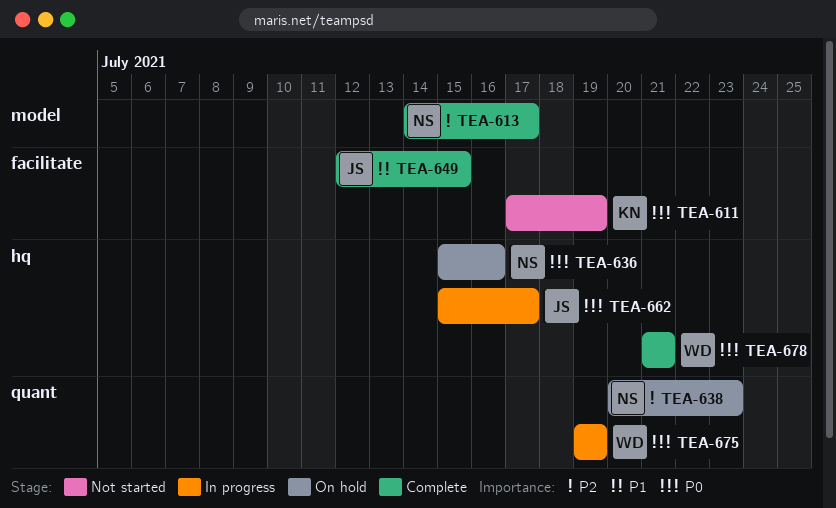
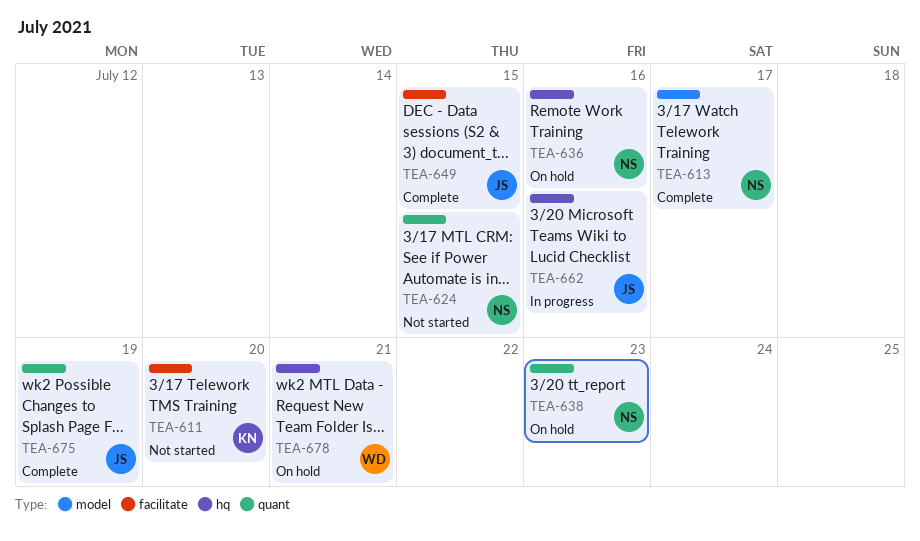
TEA-611, due: Jul 19 -> Jul 20
TEA-624: none -> present
TEA-662, due: Jul 17 -> Jul 16
TEA-675, status: In progress -> Complete
TEA-675, owner: WD -> JS
TEA-678, status: Complete -> On hold

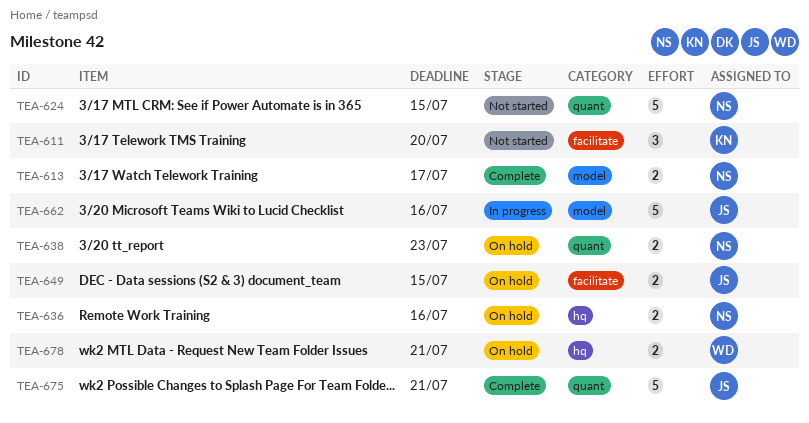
TEA-649, status: Complete -> On hold
TEA-662, label: hq -> model
TEA-675, due: Jul 19 -> Jul 21

